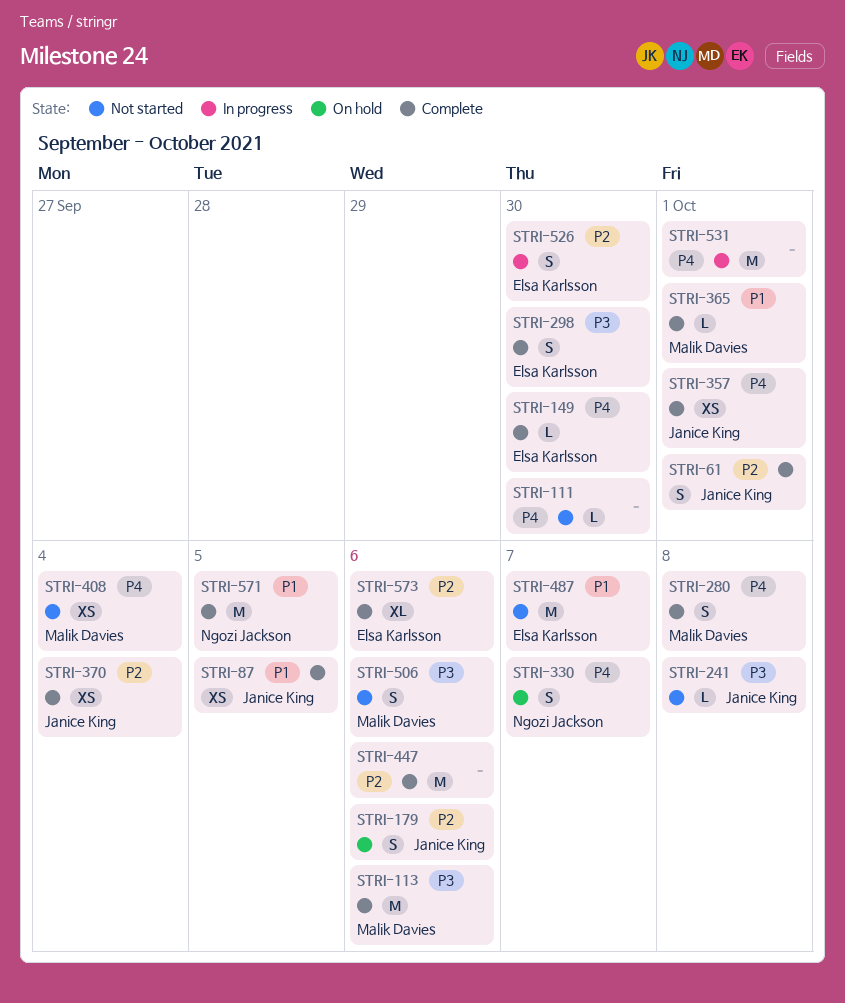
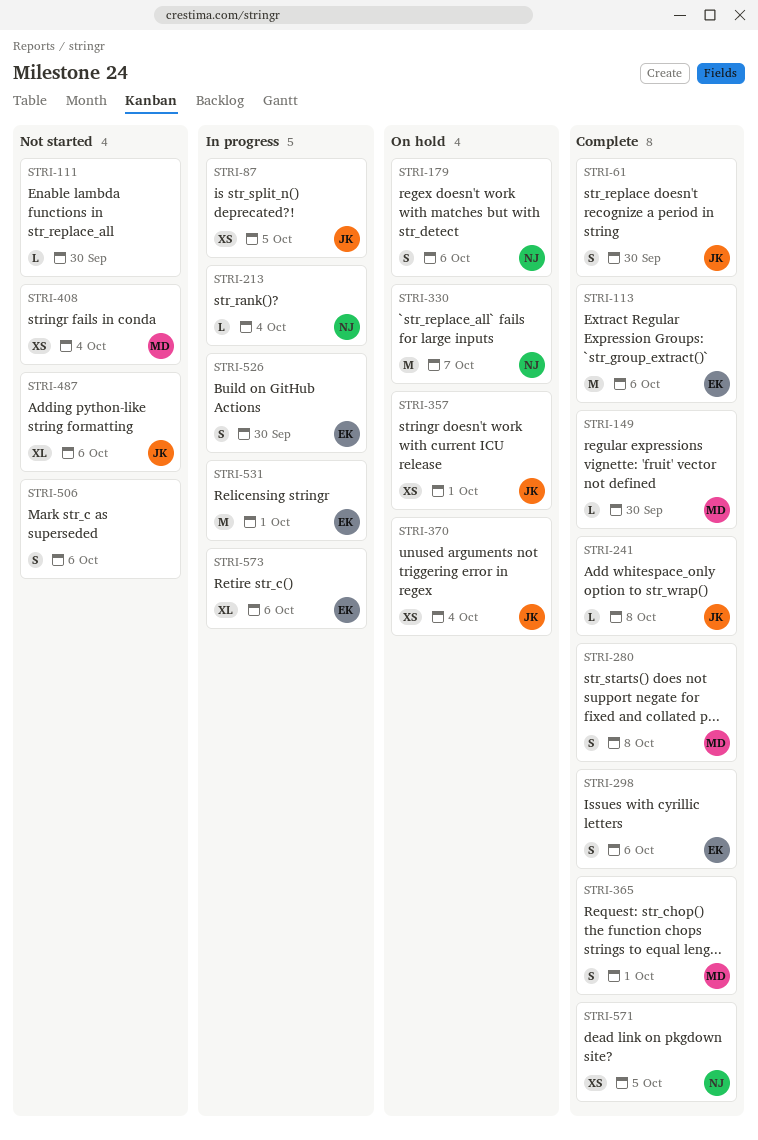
STRI-61, due: Oct 1 -> Sep 30
STRI-87, status: Complete -> In progress
STRI-113, owner: Malik Davies -> Elsa Karlsson
STRI-149, owner: Elsa Karlsson -> Malik Davies
STRI-179, owner: Janice King -> Ngozi Jackson
STRI-213: none -> present
STRI-241, status: Not started -> Complete
STRI-298, due: Sep 30 -> Oct 6
STRI-330, estimate: S -> M
STRI-357, status: Complete -> On hold
STRI-365, estimate: L -> S
STRI-370, status: Complete -> On hold
STRI-447: present -> none
STRI-487, owner: Elsa Karlsson -> Janice King
STRI-487, estimate: M -> XL
STRI-487, due: Oct 7 -> Oct 6
STRI-506, owner: Malik Davies -> none
STRI-531, owner: none -> Elsa Karlsson
STRI-571, estimate: M -> XS
STRI-573, status: Complete -> In progress

